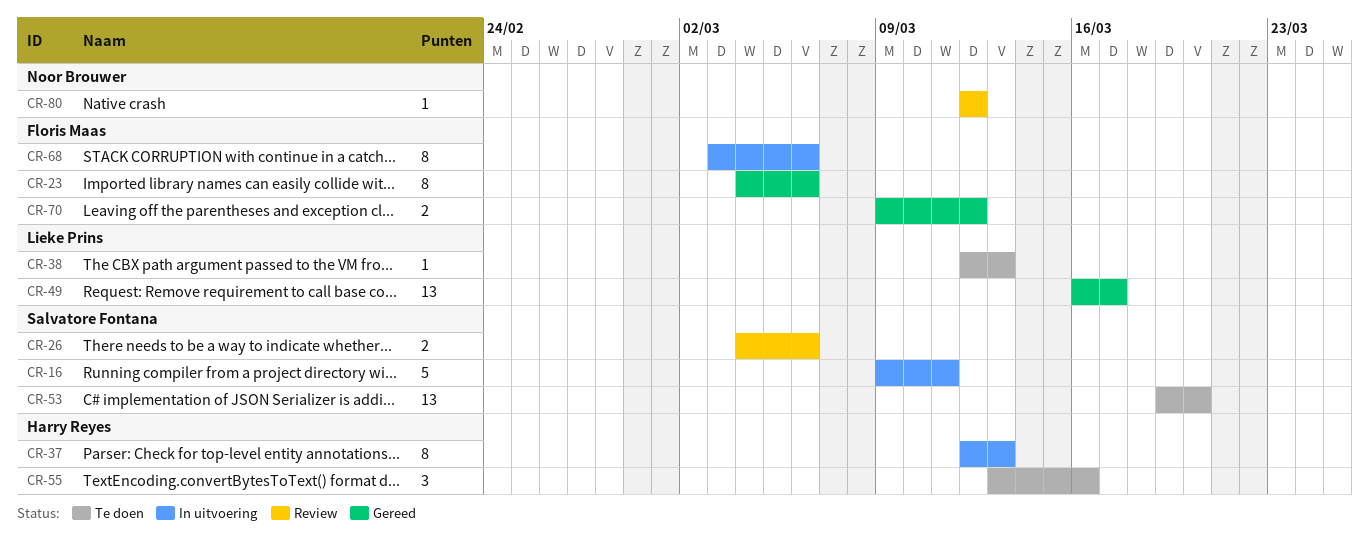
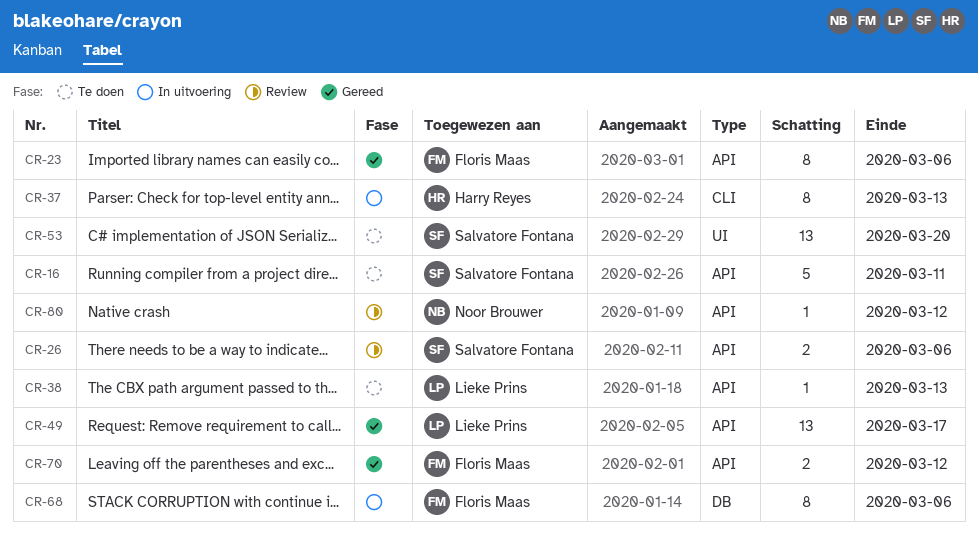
CR-16, status: In uitvoering -> Te doen
CR-55: present -> none

